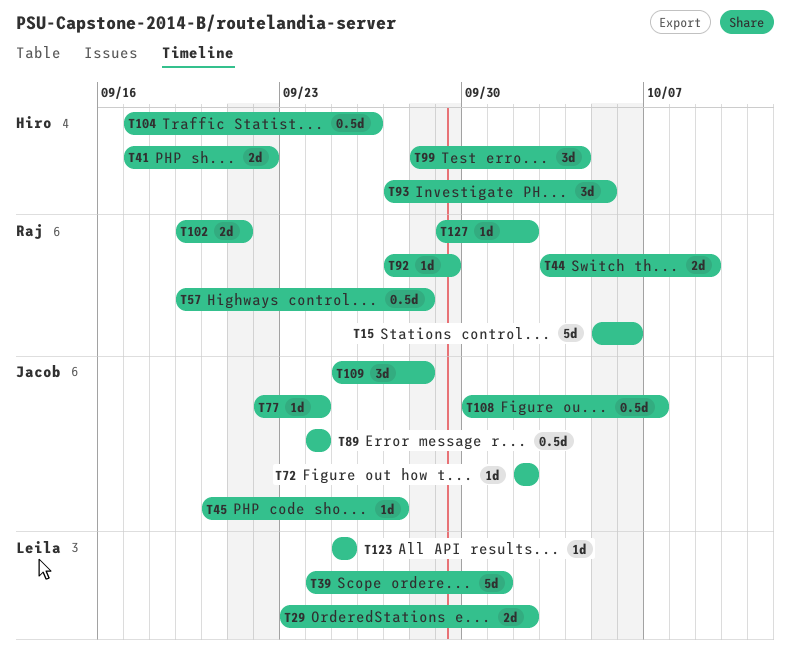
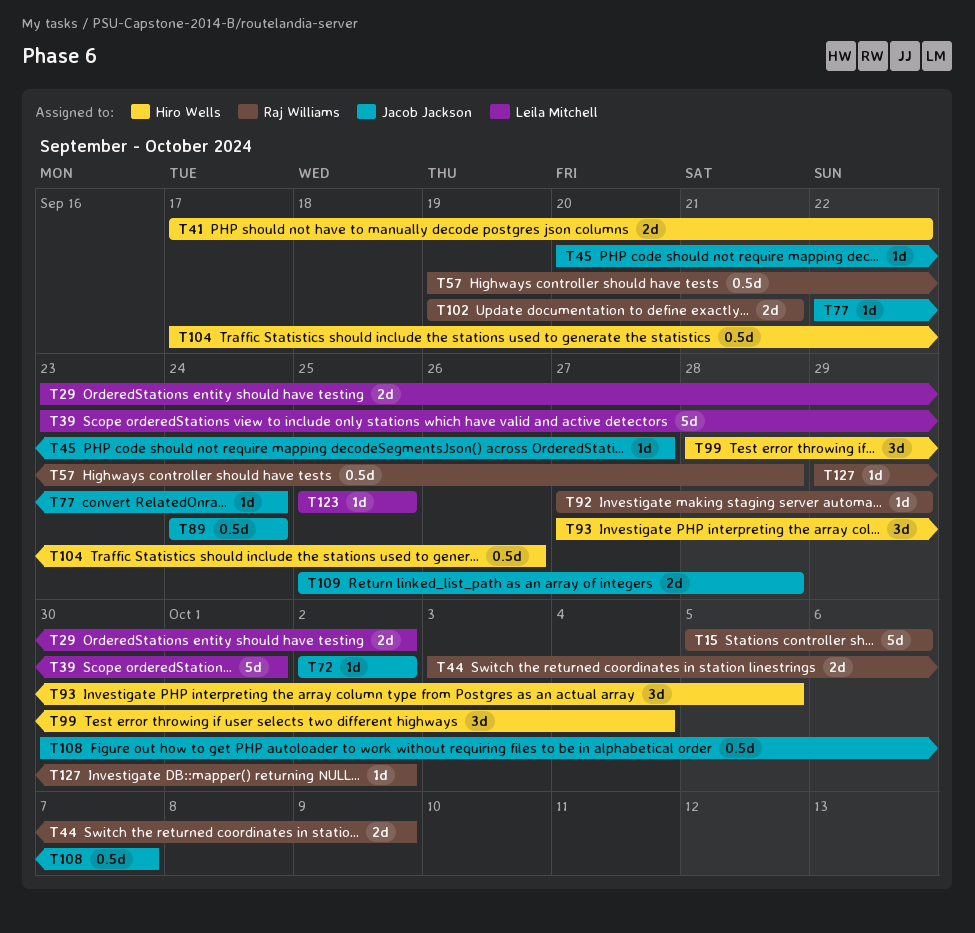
T39, start: Sep 24 -> Sep 23
T109, estimate: 3d -> 2d

